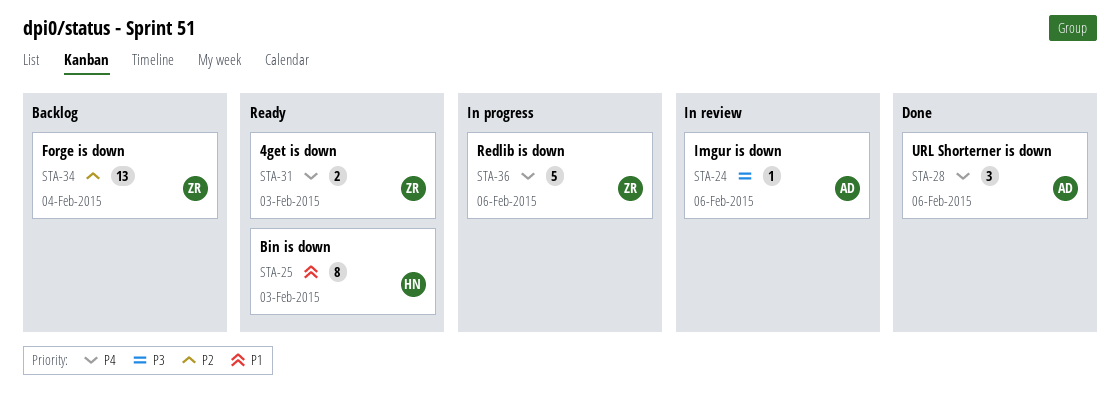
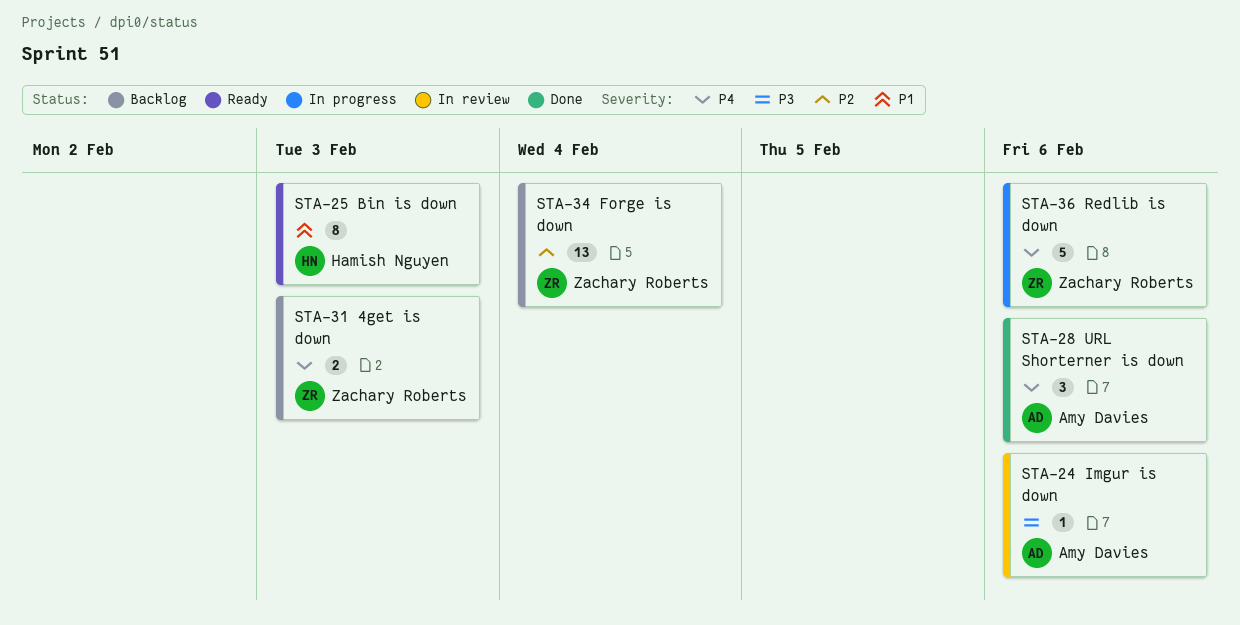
STA-31, status: Ready -> Backlog

